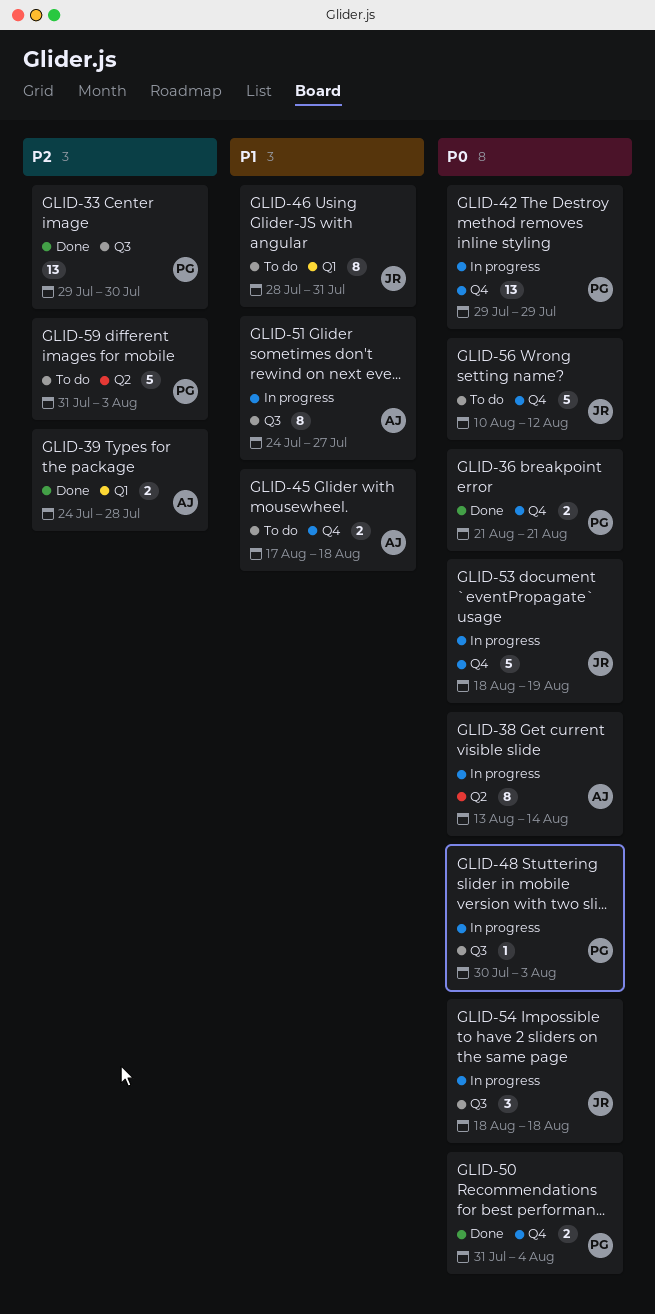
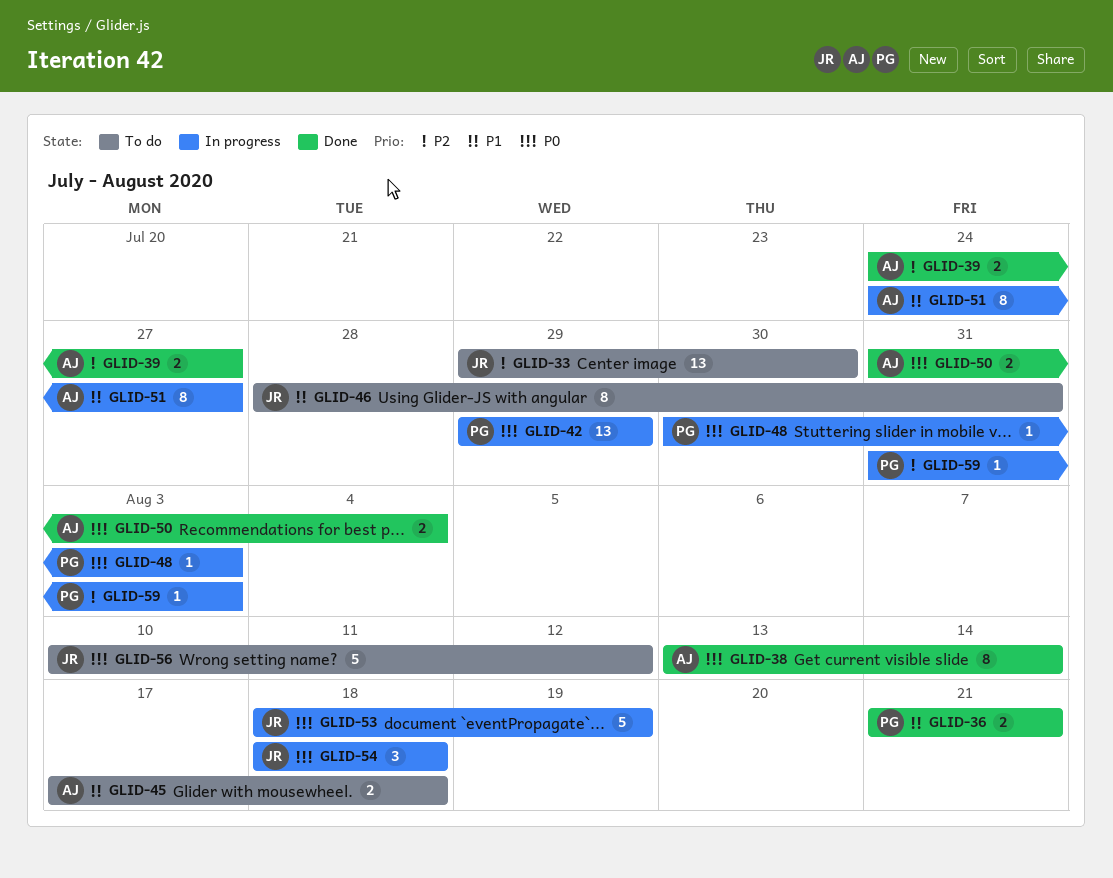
GLID-33, status: Done -> To do
GLID-33, owner: PG -> JR
GLID-36, priority: P0 -> P1
GLID-38, status: In progress -> Done
GLID-39, due: Jul 28 -> Jul 27
GLID-50, owner: PG -> AJ
GLID-59, status: To do -> In progress
GLID-59, estimate: 5 -> 1

